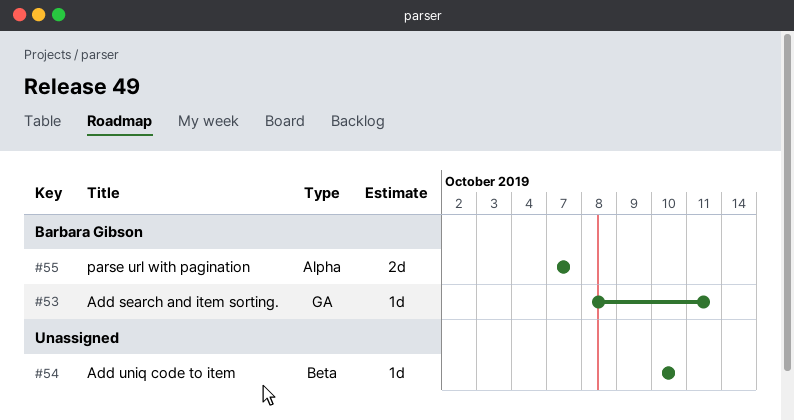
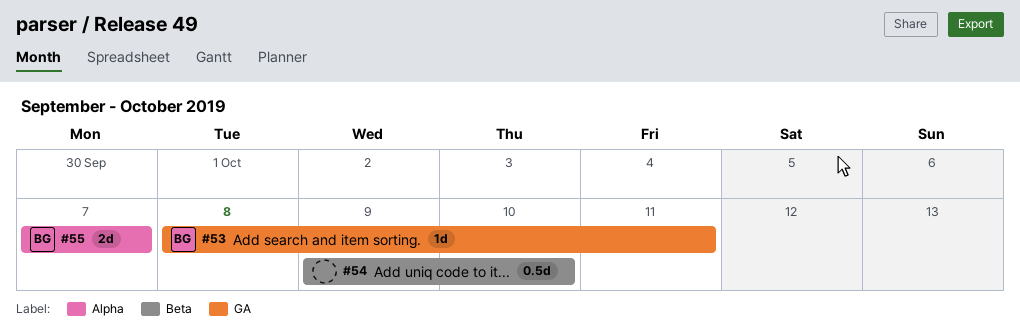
#54, estimate: 1d -> 0.5d
#54, start: Oct 10 -> Oct 9

